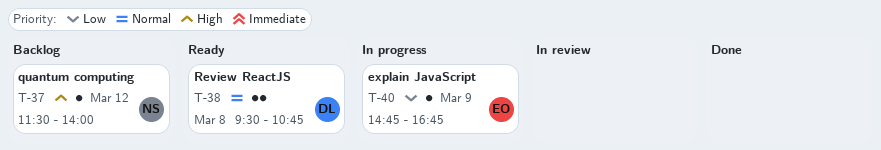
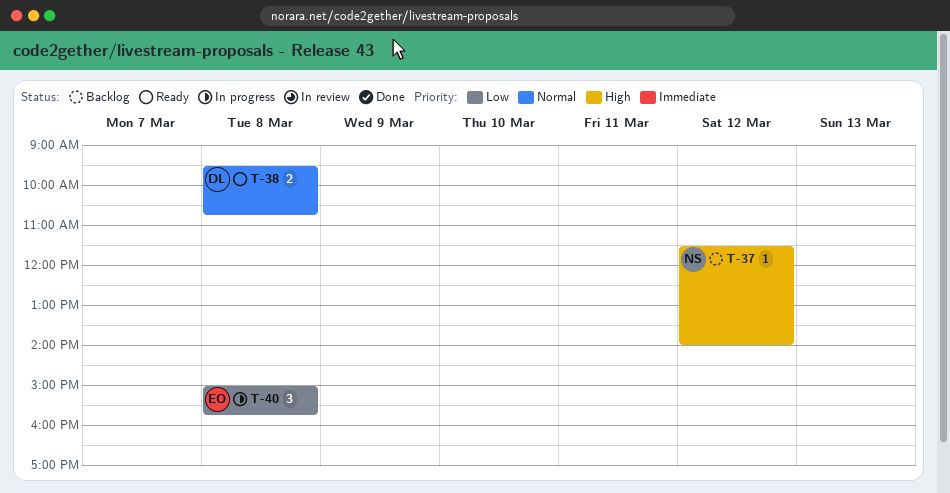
T-40, estimate: 1 -> 3
T-40, day: Mar 9 -> Mar 8
T-40, begins: 14:45 -> 15:00
T-40, ends: 16:45 -> 15:45

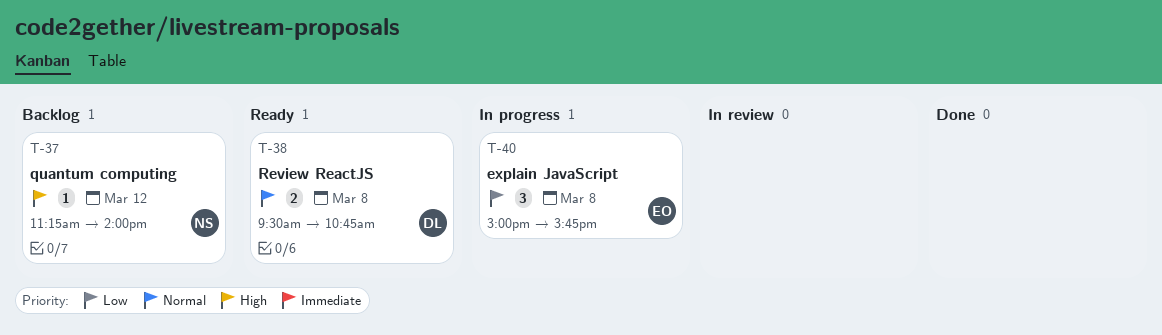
T-37, begins: 11:30 -> 11:15

